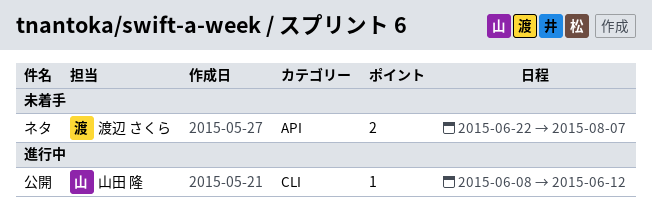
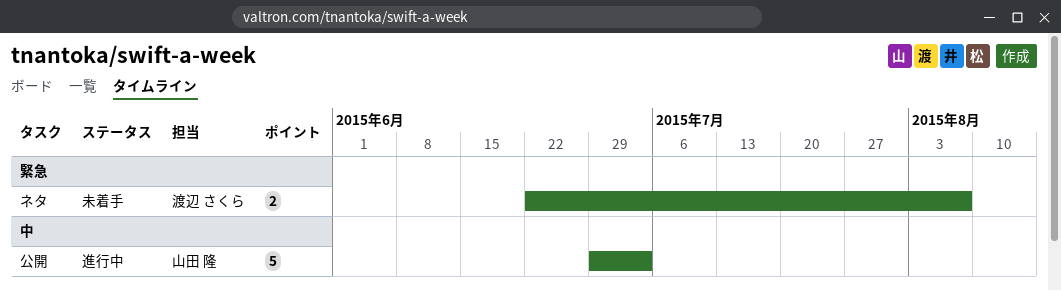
公開, estimate: 1 -> 5
公開, start: Jun 8 -> Jun 29
公開, due: Jun 12 -> Jul 3

